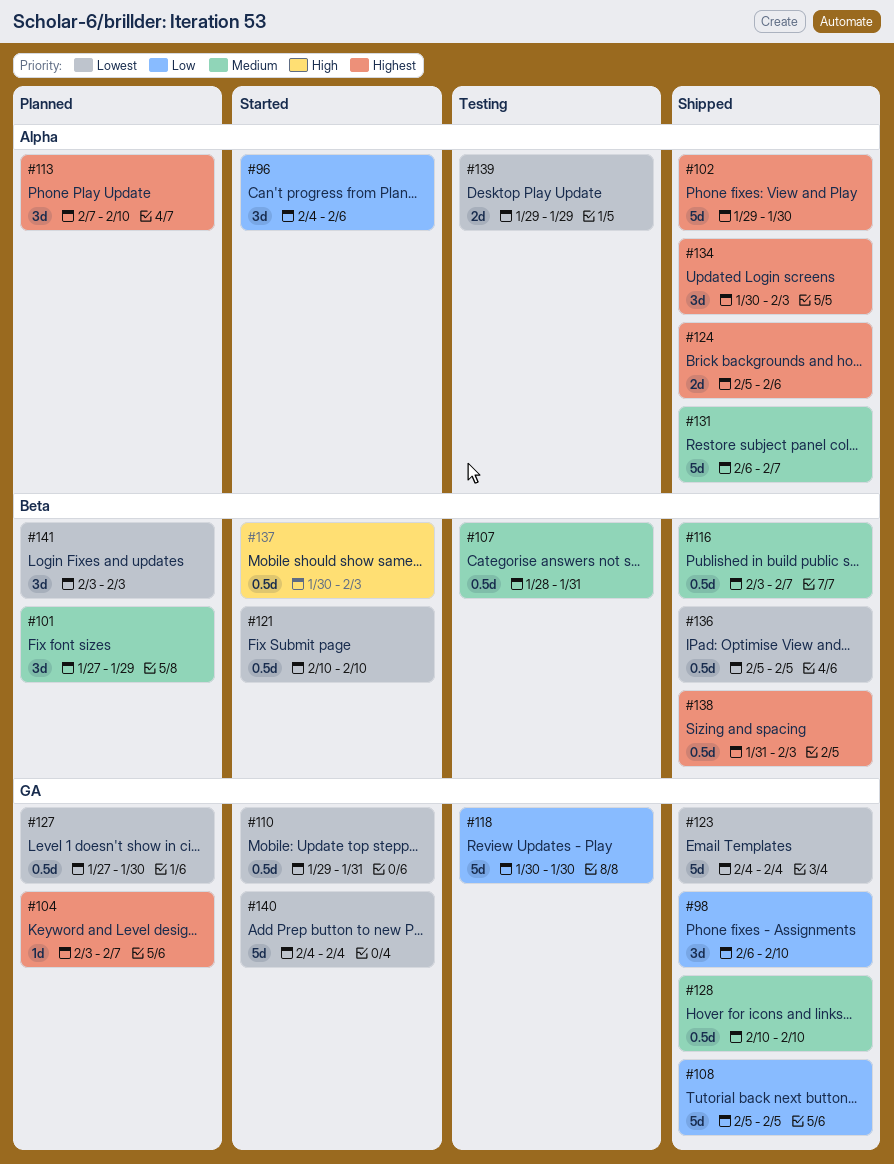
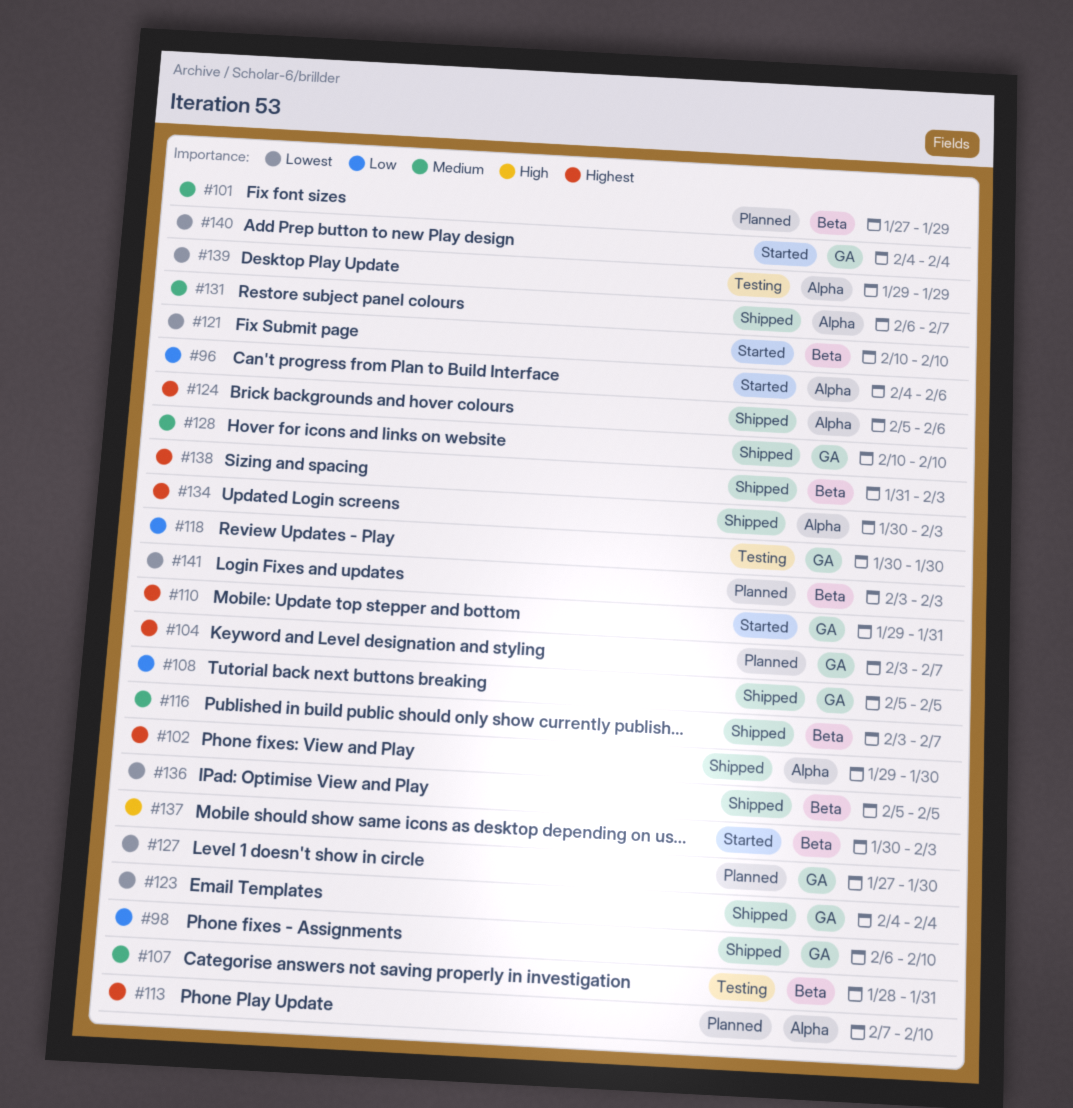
#110, priority: Lowest -> Highest

